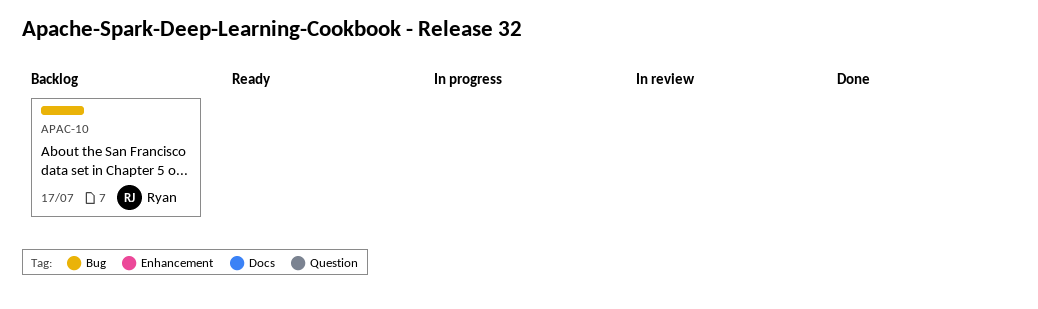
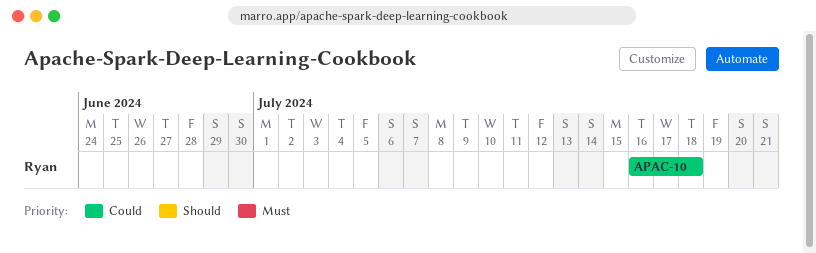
APAC-10, due: Jul 17 -> Jul 18

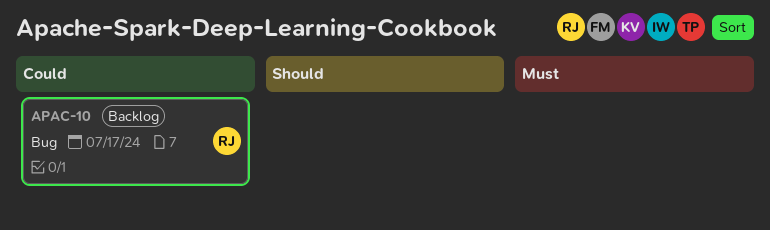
APAC-10, due: Jul 18 -> Jul 17

